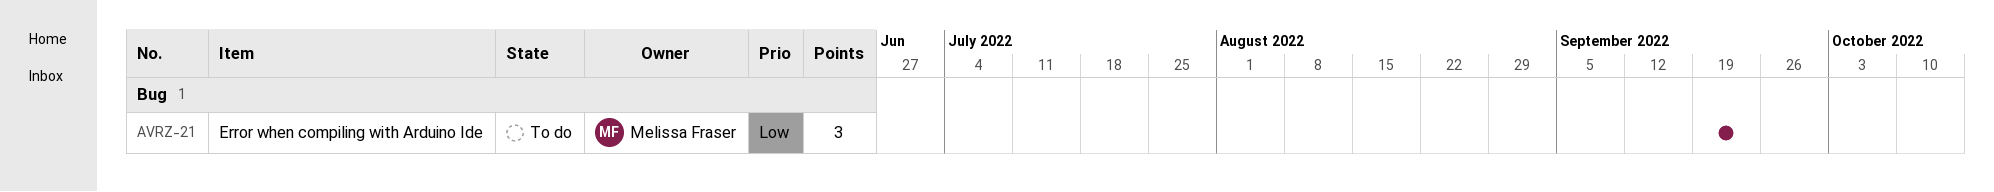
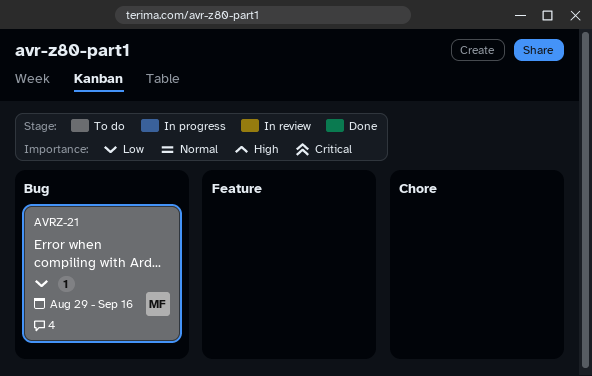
AVRZ-21, estimate: 3 -> 1
AVRZ-21, start: Sep 19 -> Aug 29
AVRZ-21, due: Sep 23 -> Sep 16

